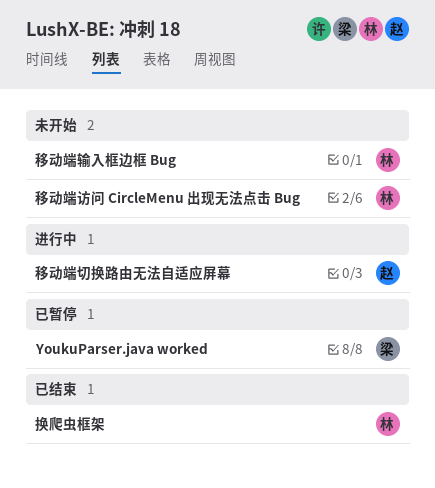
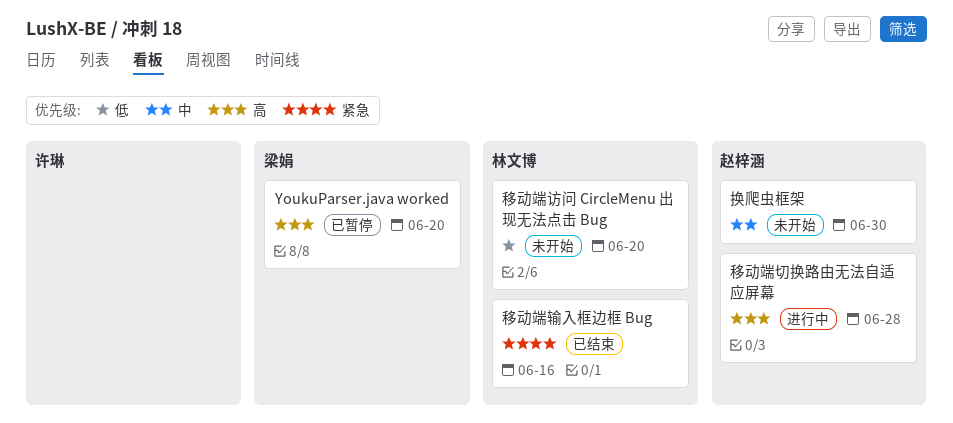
换爬虫框架, status: 已结束 -> 未开始
换爬虫框架, owner: 林文博 -> 赵梓涵
移动端输入框边框 Bug, status: 未开始 -> 已结束

